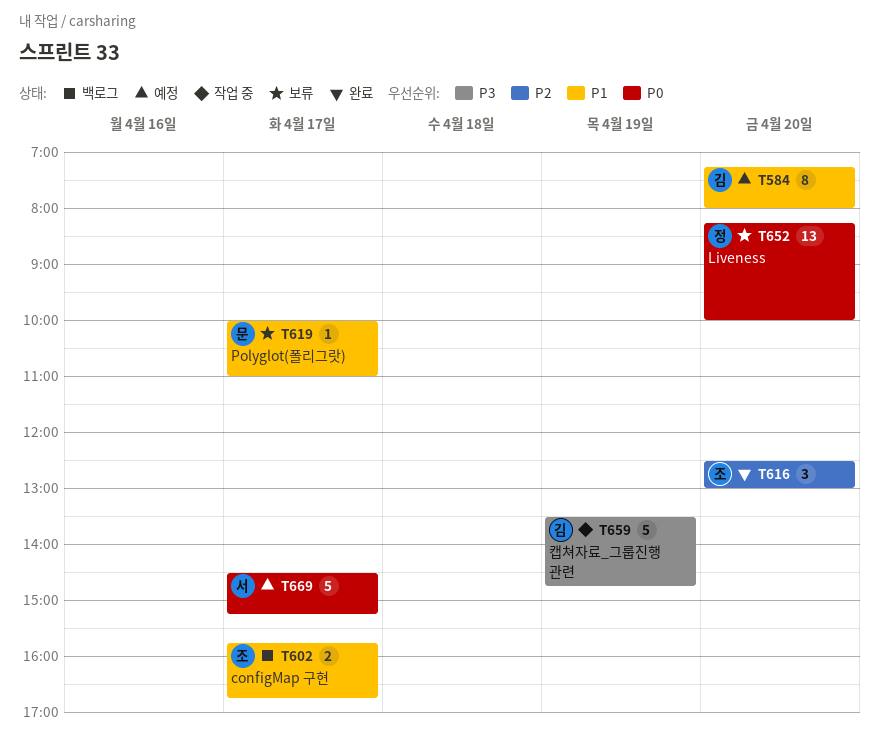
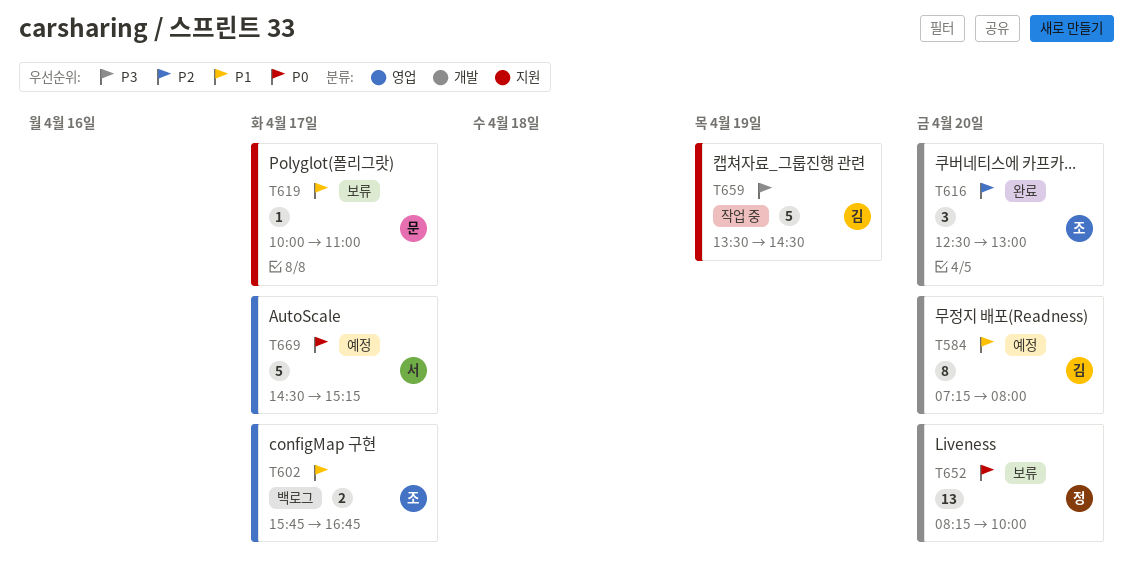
T659, ends: 14:45 -> 14:30

